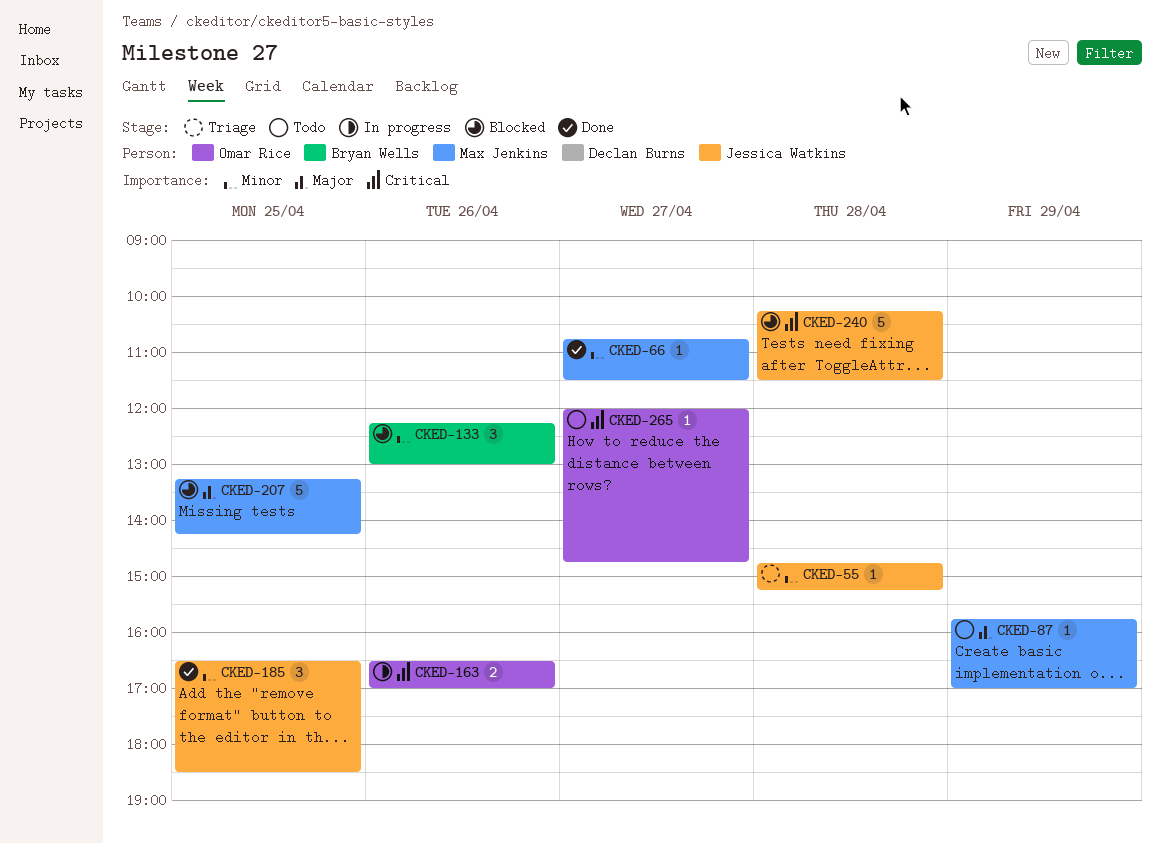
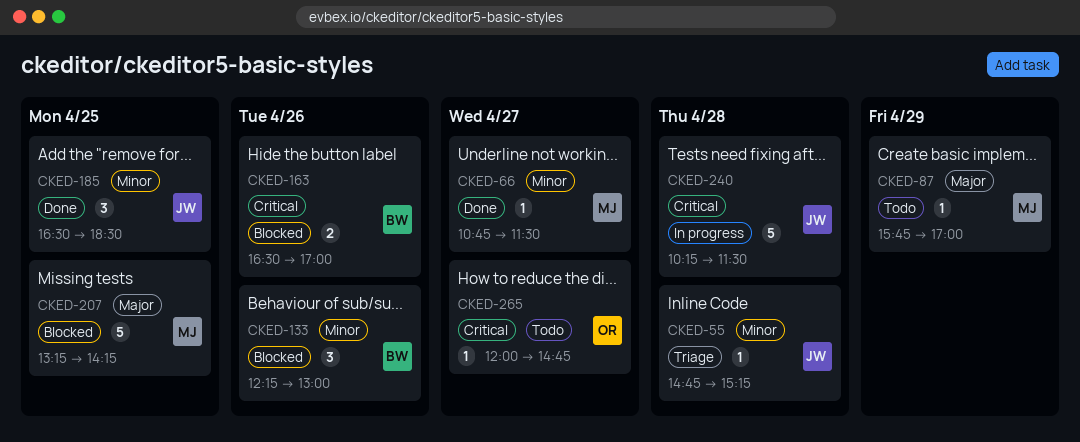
CKED-163, status: In progress -> Blocked
CKED-163, owner: Omar Rice -> Bryan Wells
CKED-240, status: Blocked -> In progress

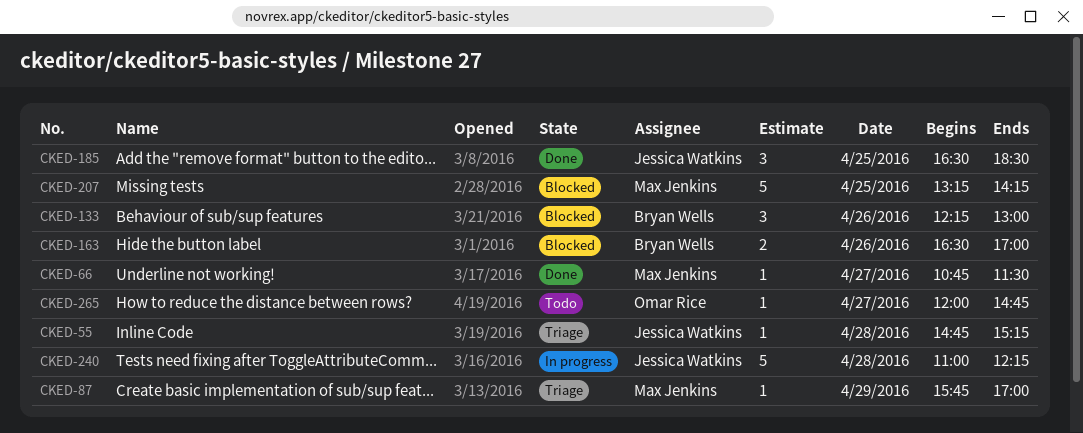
CKED-87, status: Todo -> Triage
CKED-240, begins: 10:15 -> 11:00
CKED-240, ends: 11:30 -> 12:15

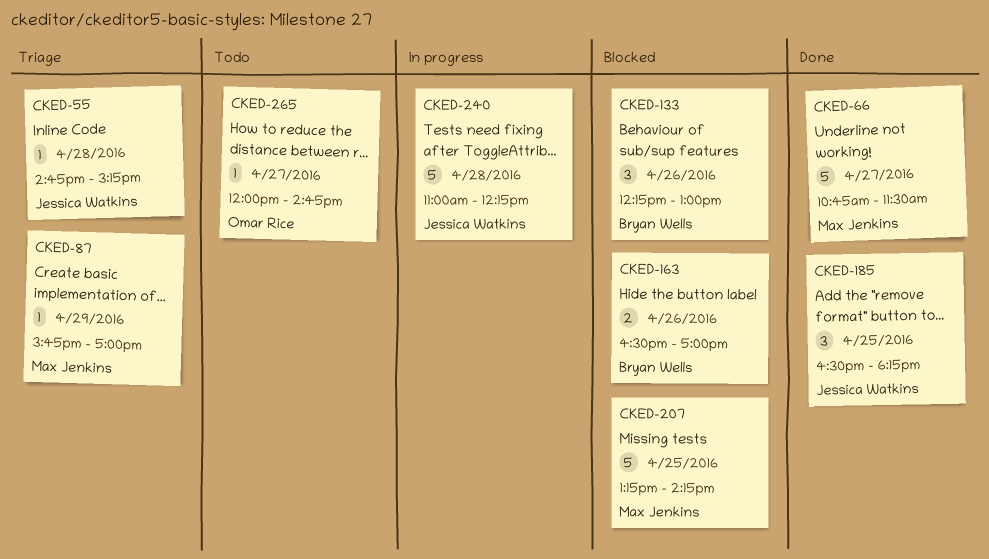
CKED-66, estimate: 1 -> 5
CKED-185, ends: 18:30 -> 18:15

